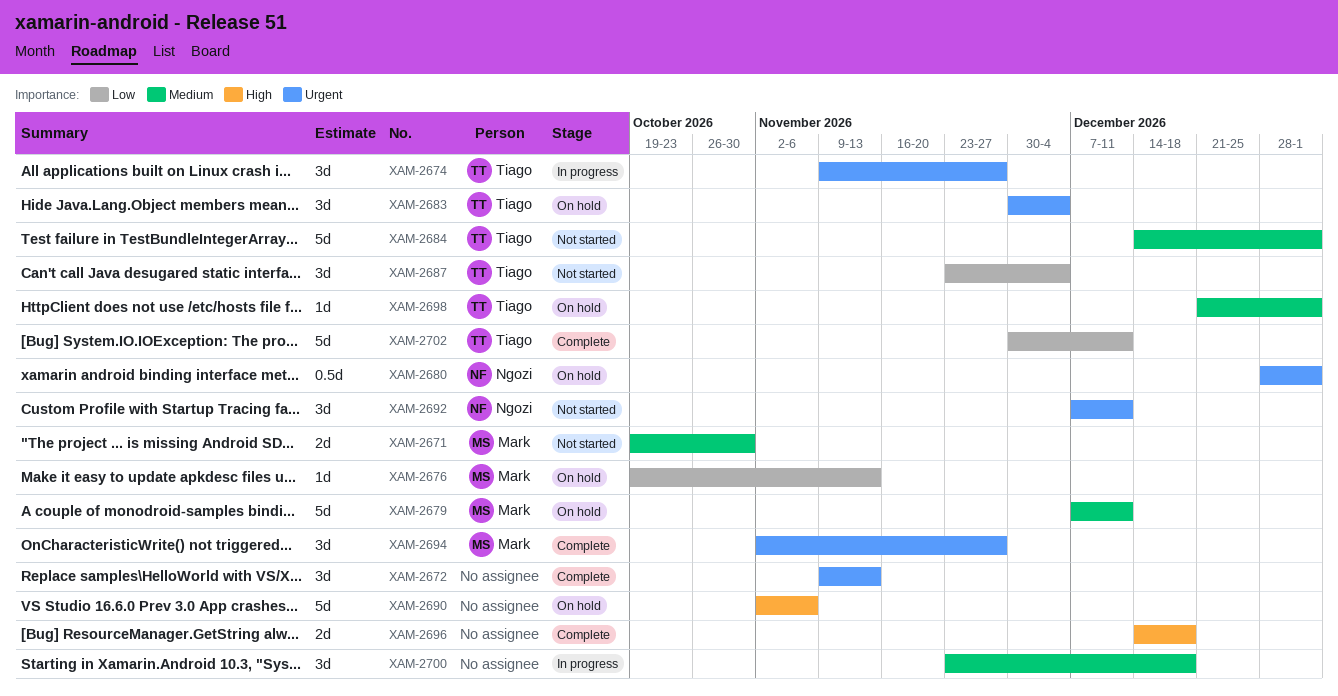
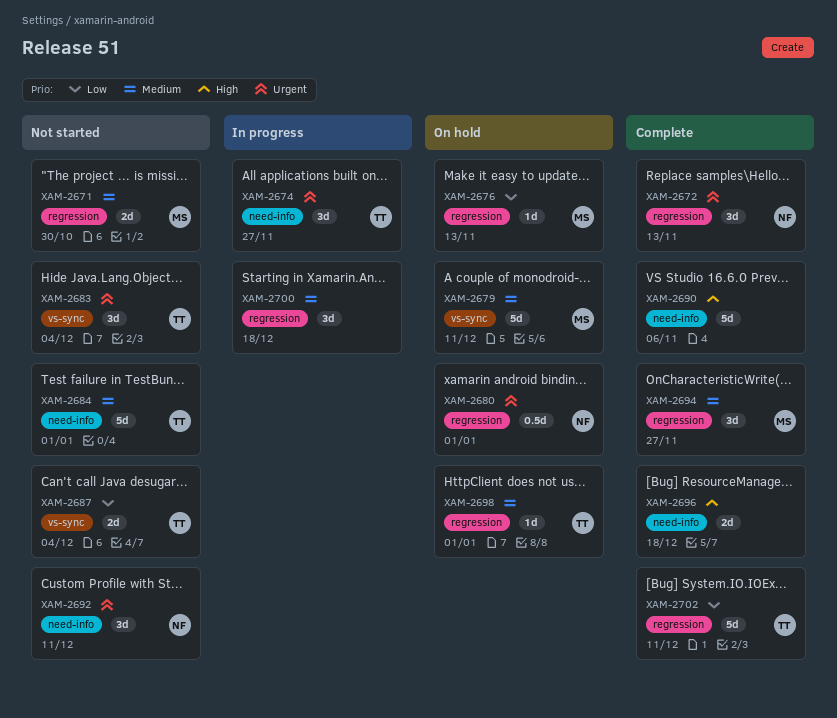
XAM-2672, owner: none -> Ngozi
XAM-2683, status: On hold -> Not started
XAM-2687, estimate: 3d -> 2d
XAM-2690, status: On hold -> Complete
XAM-2694, priority: Urgent -> Medium

